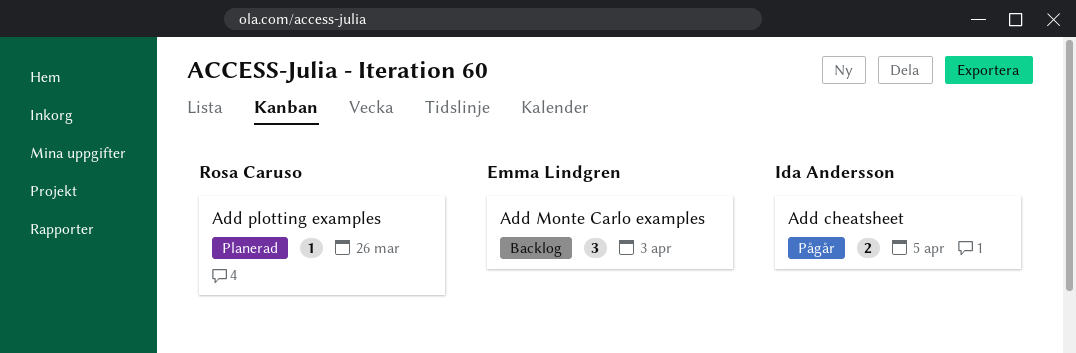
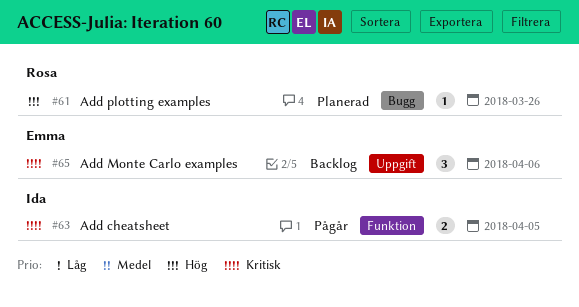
Add Monte Carlo examples, due: Apr 3 -> Apr 6

